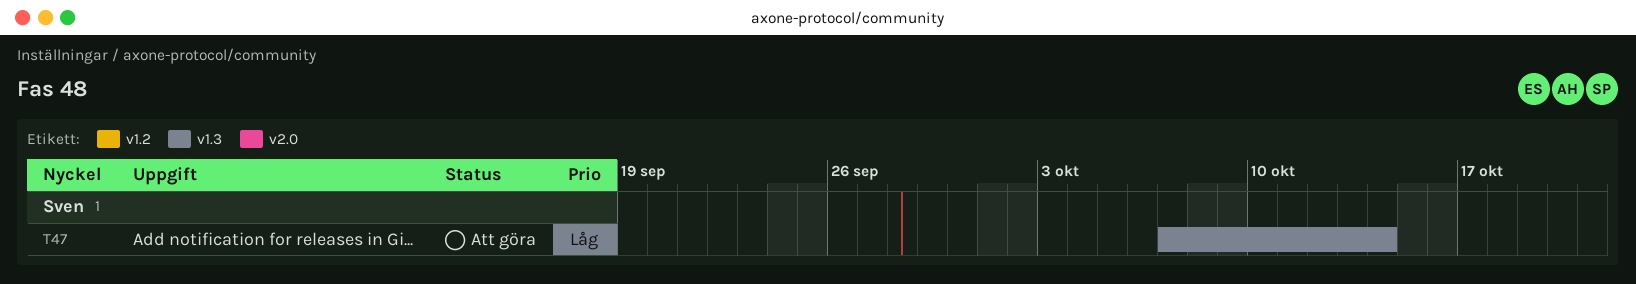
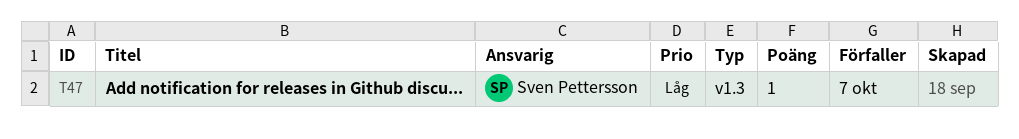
T47, due: Oct 14 -> Oct 7

